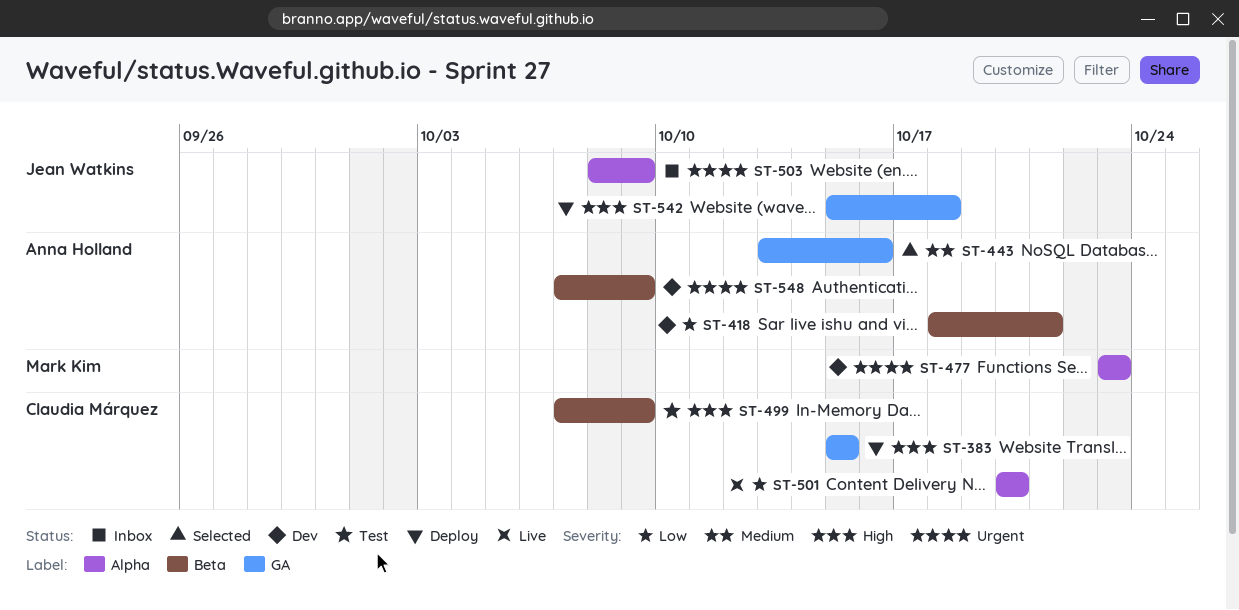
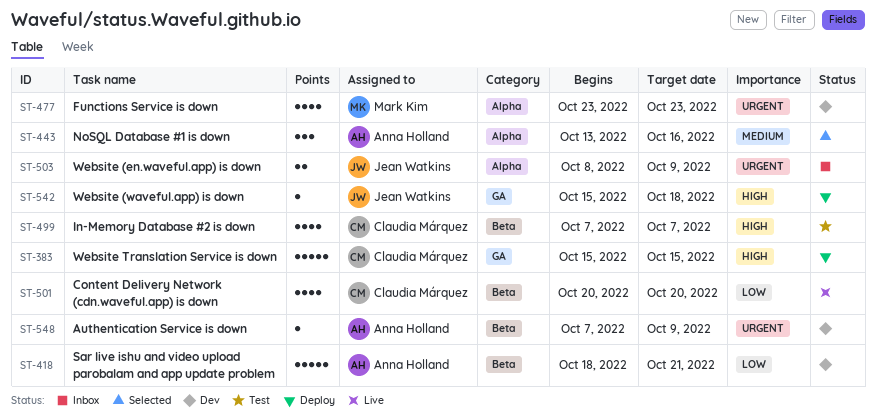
ST-443, label: GA -> Alpha
ST-499, due: Oct 9 -> Oct 7
ST-501, label: Alpha -> Beta

